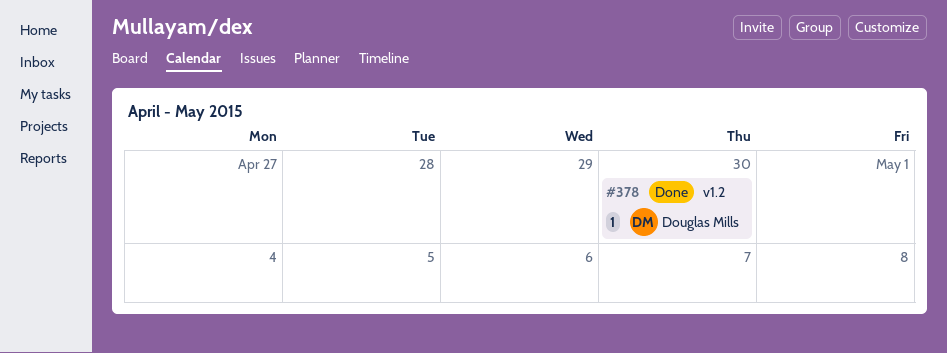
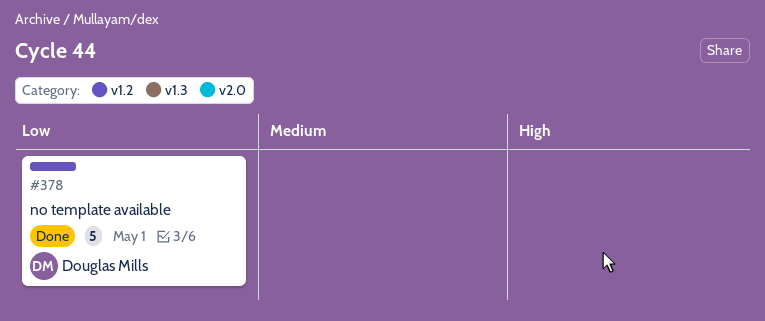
#378, estimate: 1 -> 5
#378, due: Apr 30 -> May 1

